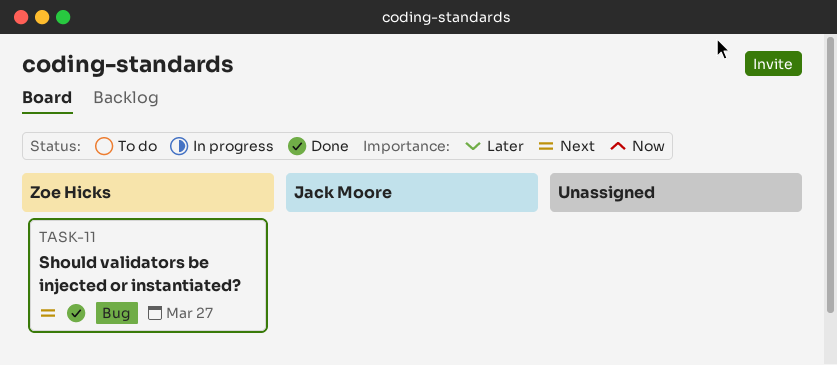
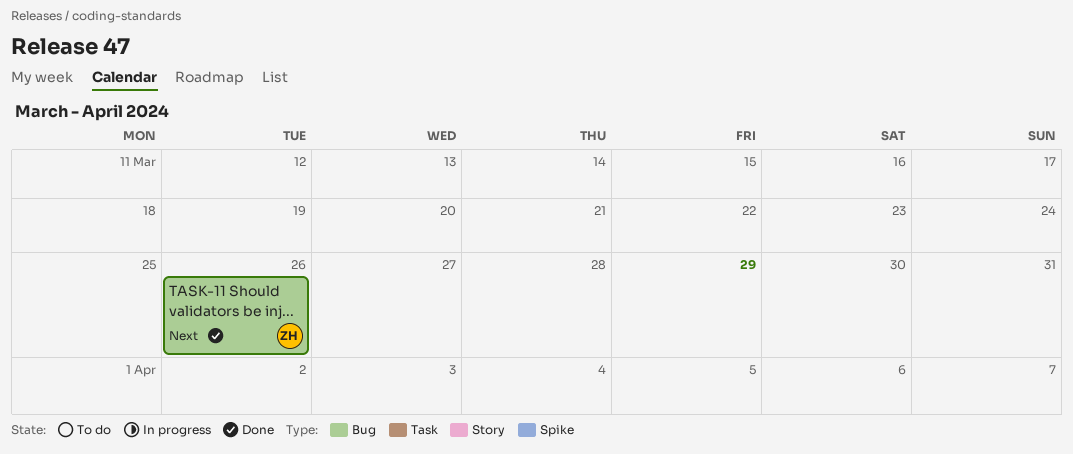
TASK-11, due: Mar 27 -> Mar 26

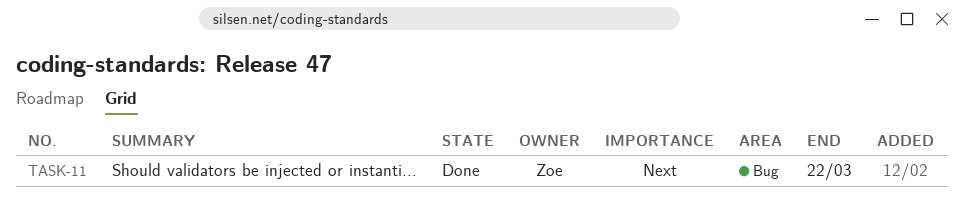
TASK-11, due: Mar 26 -> Mar 22

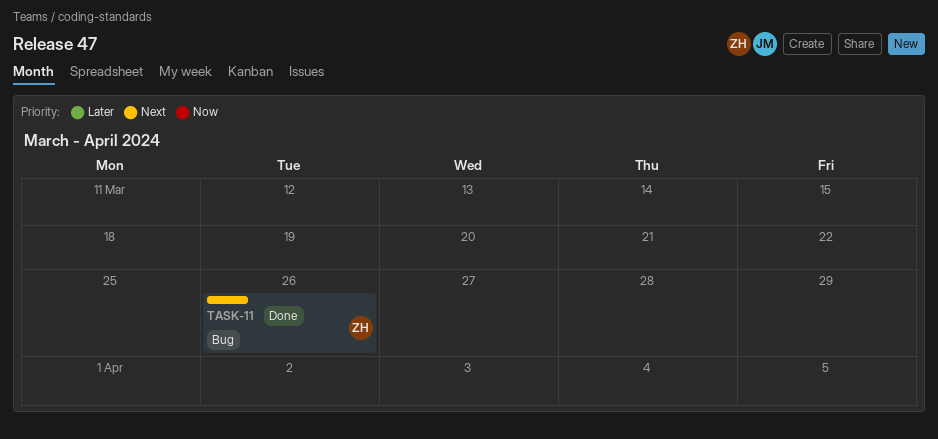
TASK-11, due: Mar 22 -> Mar 26

